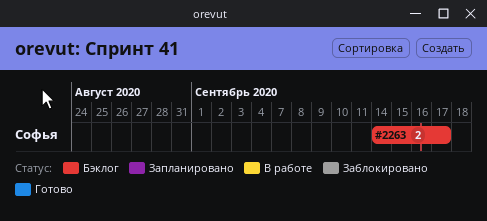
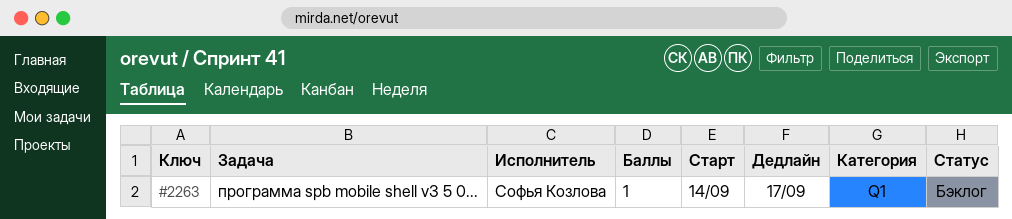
#2263, estimate: 2 -> 1

